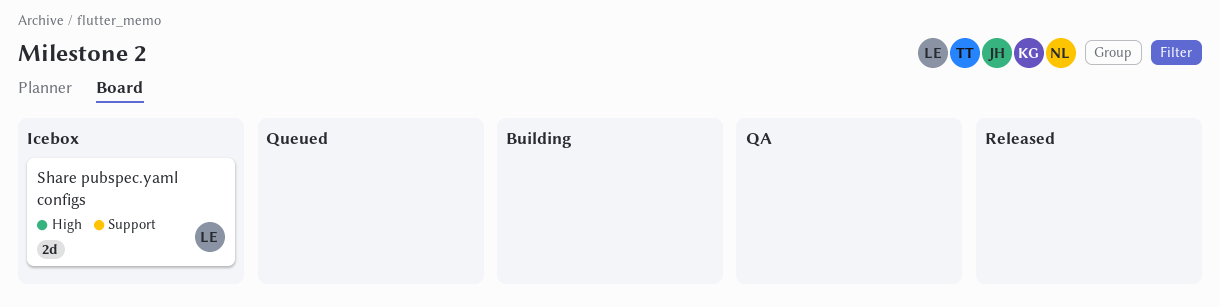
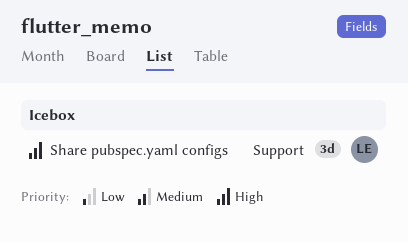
Share pubspec.yaml configs, estimate: 2d -> 3d

